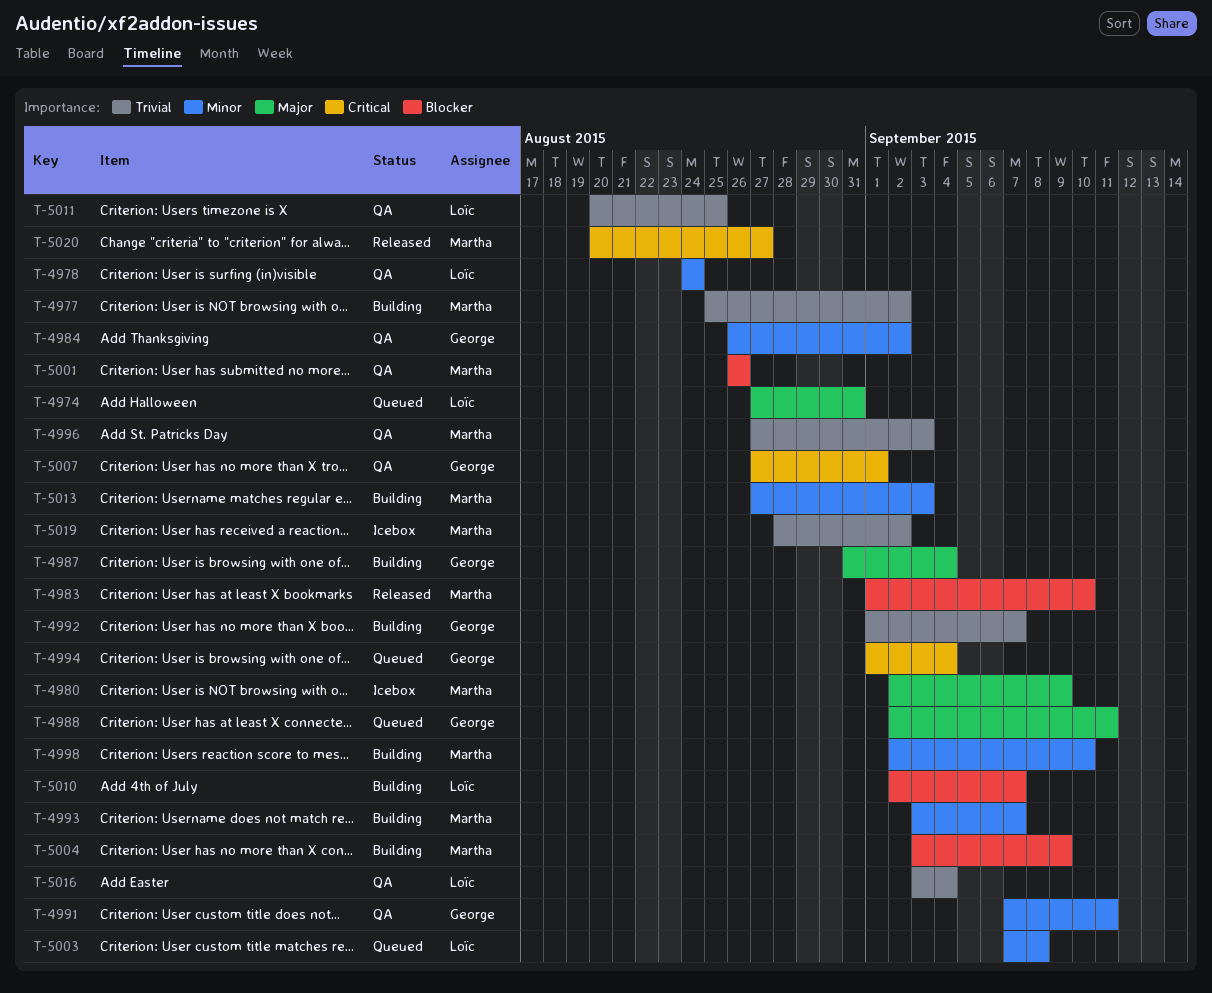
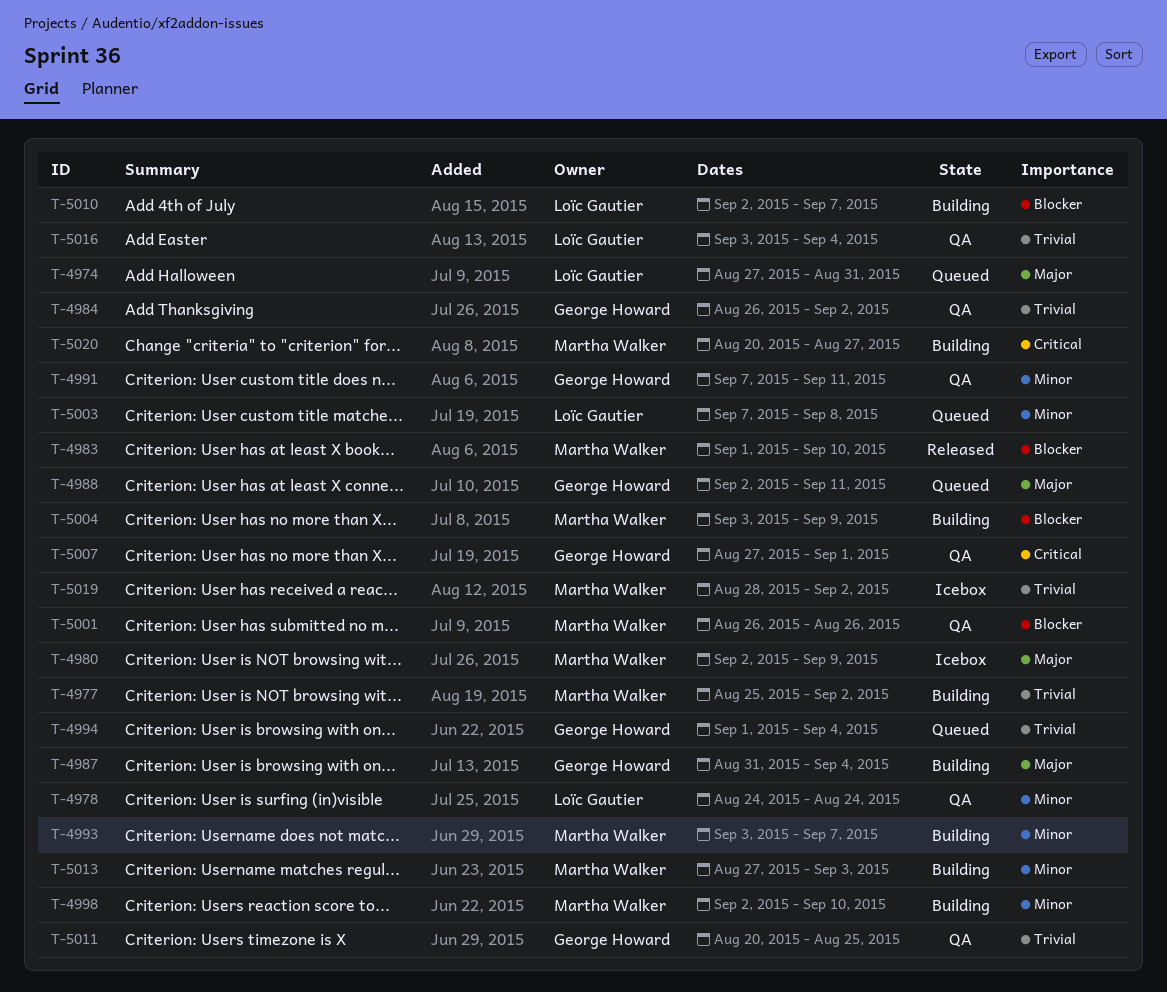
T-4984, priority: Minor -> Trivial
T-4992: present -> none
T-4994, priority: Critical -> Trivial
T-4996: present -> none
T-5011, owner: Loïc Gautier -> George Howard
T-5020, status: Released -> Building

